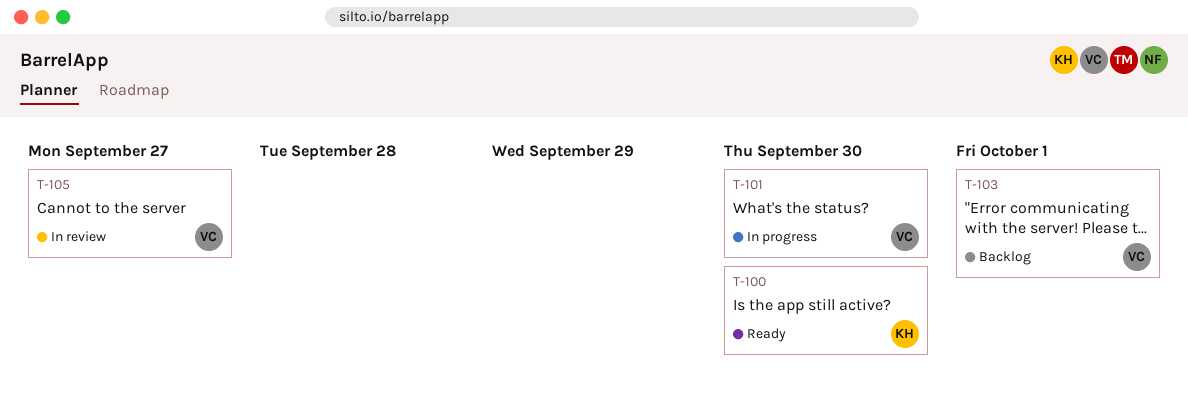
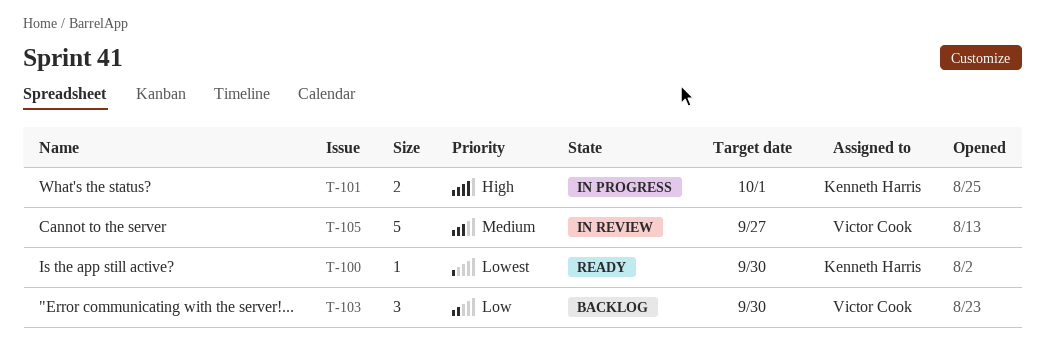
T-101, owner: Victor Cook -> Kenneth Harris
T-101, due: Sep 30 -> Oct 1
T-103, due: Oct 1 -> Sep 30

